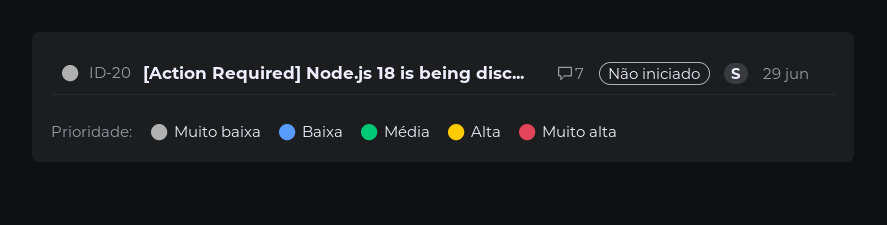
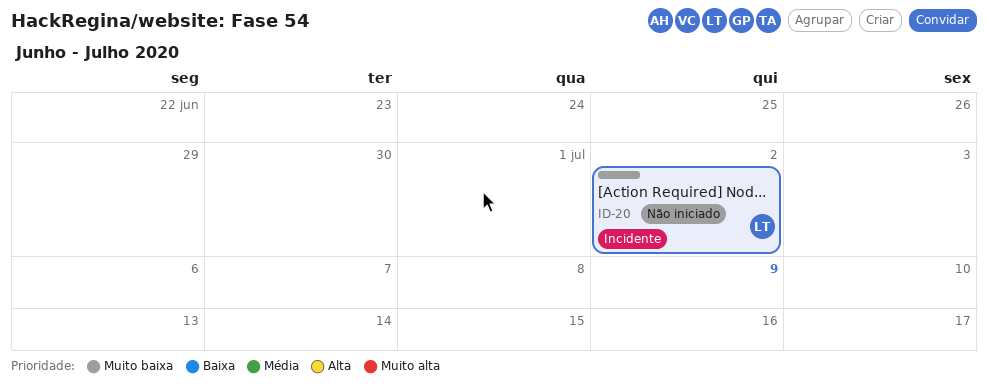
ID-20, due: Jun 29 -> Jul 2

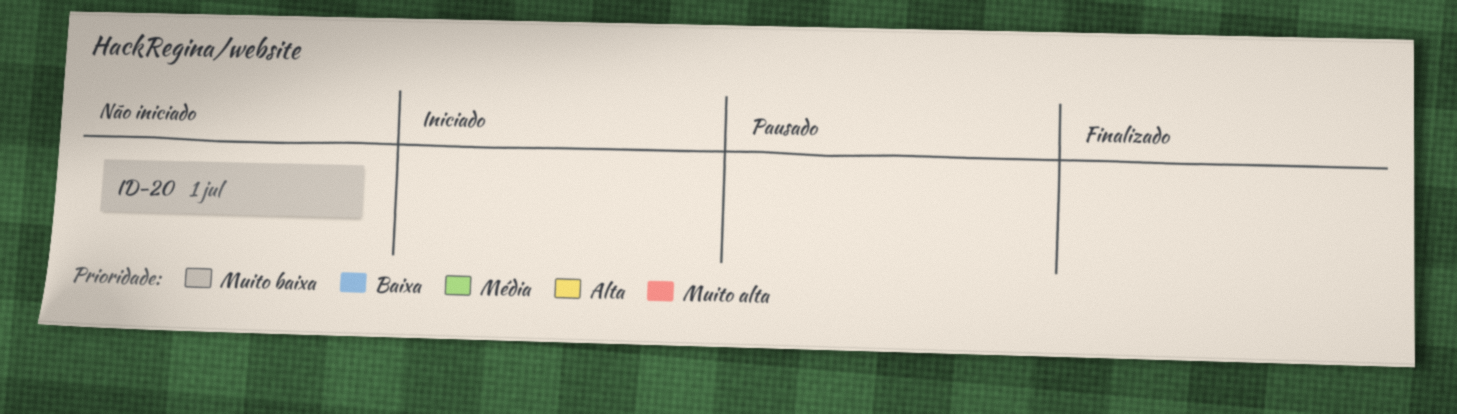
ID-20, due: Jul 2 -> Jul 1

